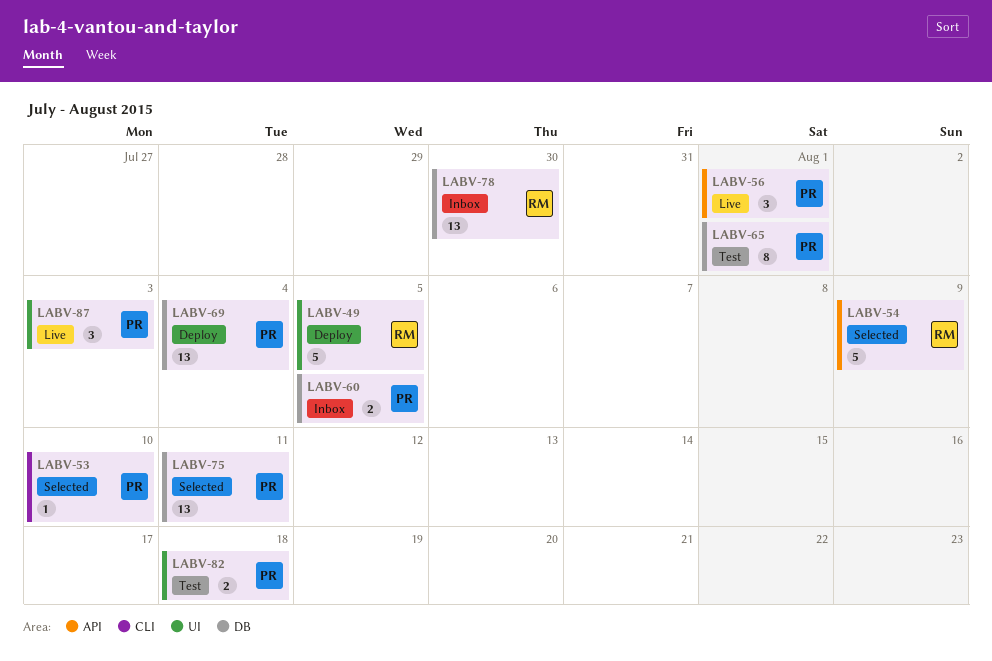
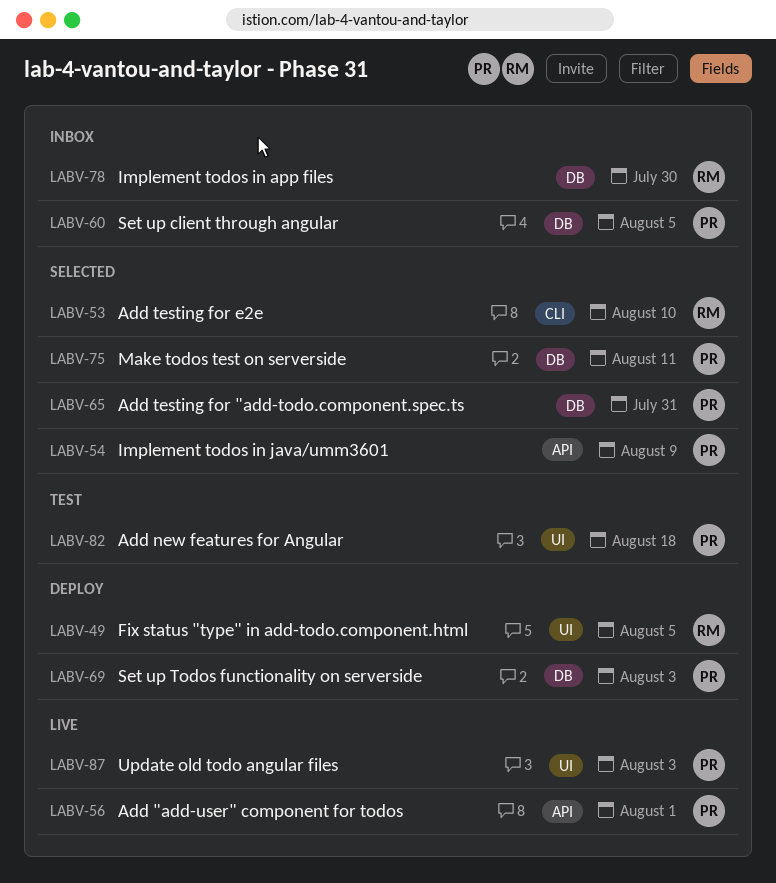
LABV-53, owner: PR -> RM
LABV-54, owner: RM -> PR
LABV-65, status: Test -> Selected
LABV-65, due: Aug 1 -> Jul 31
LABV-69, due: Aug 4 -> Aug 3

